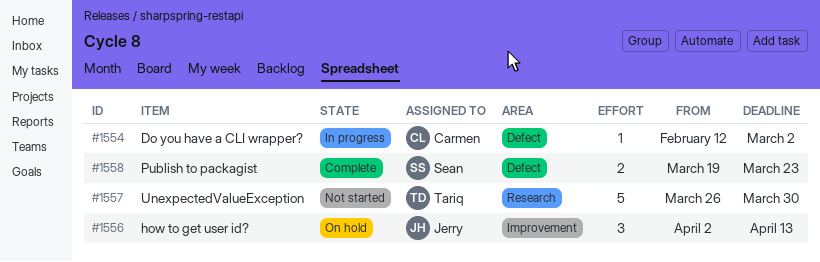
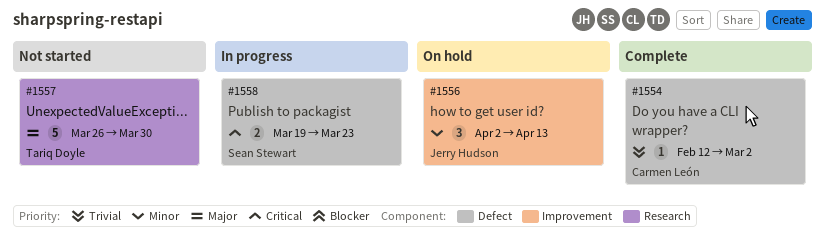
#1554, status: In progress -> Complete
#1558, status: Complete -> In progress

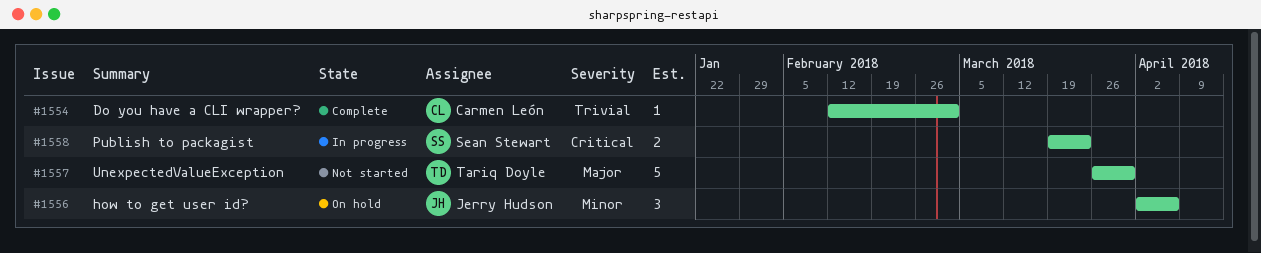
#1556, due: Apr 13 -> Apr 6

